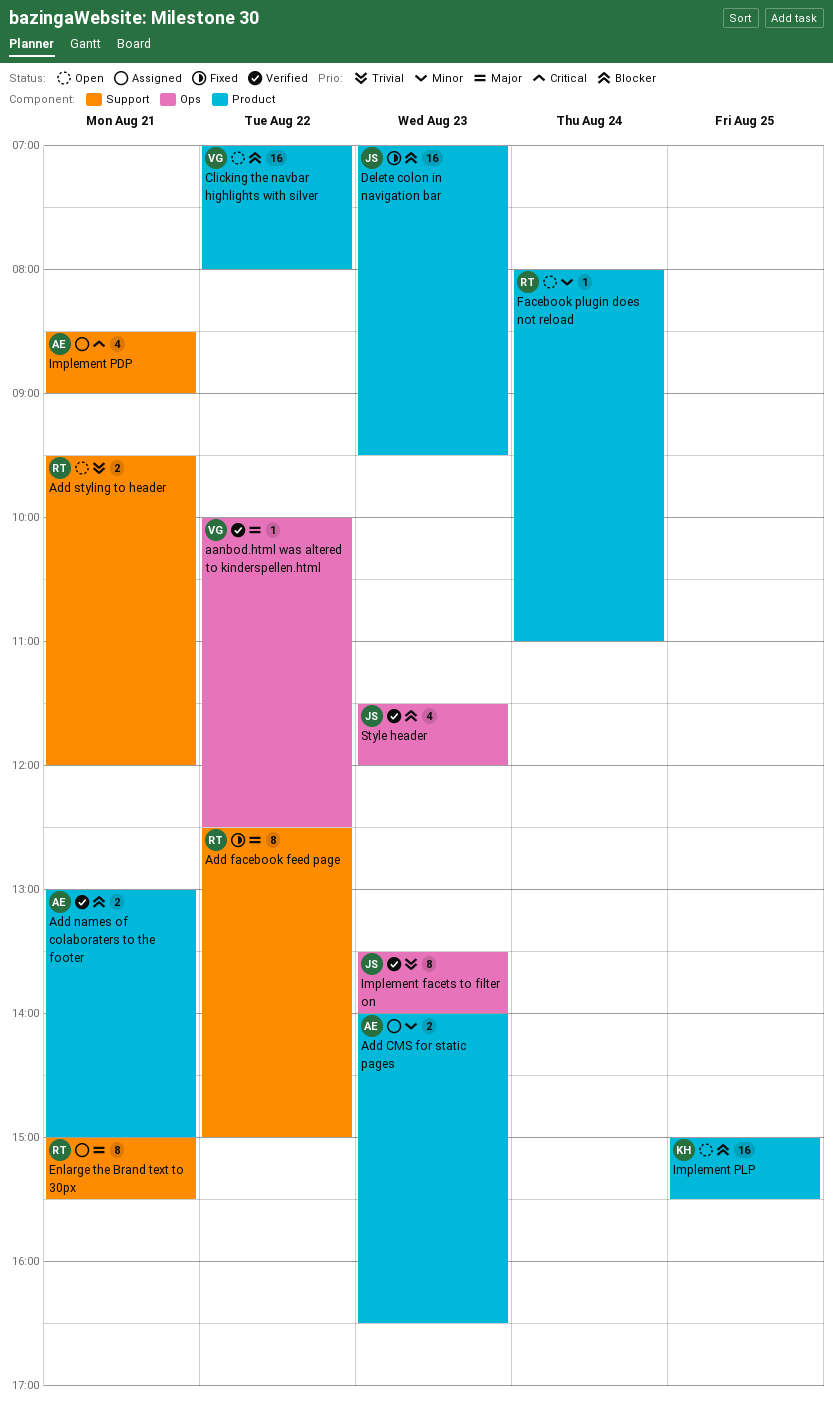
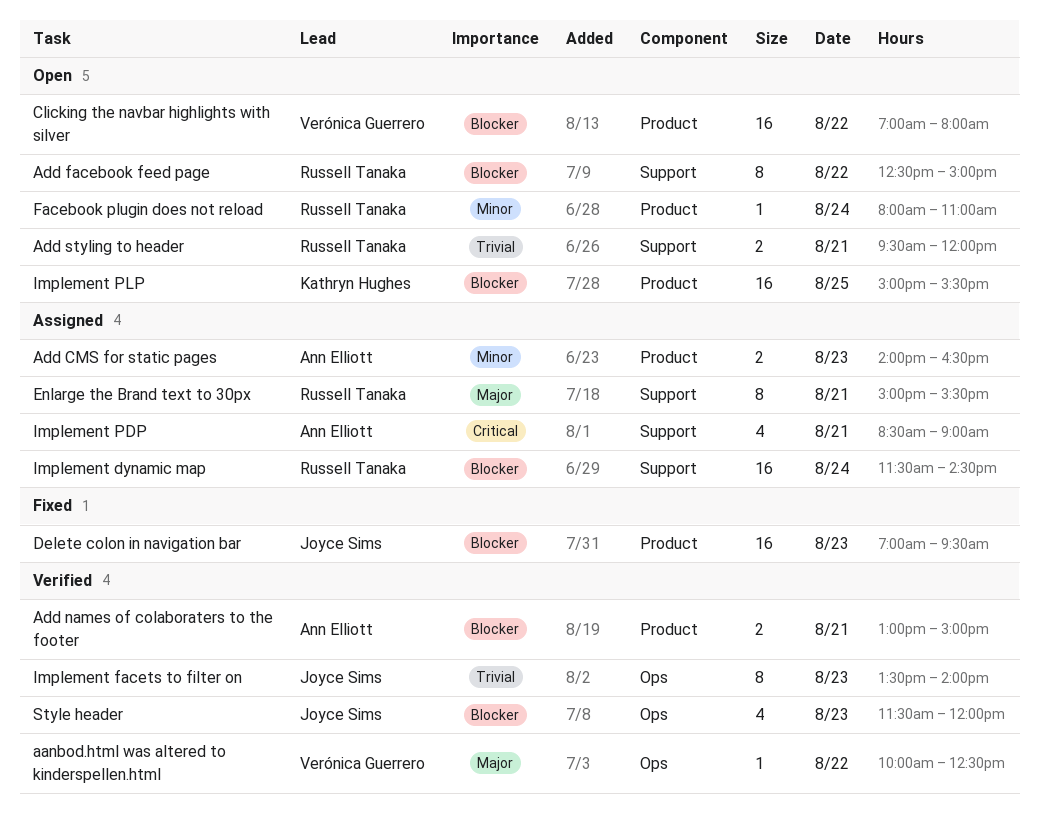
Add facebook feed page, status: Fixed -> Open
Add facebook feed page, priority: Major -> Blocker
Implement dynamic map: none -> present

